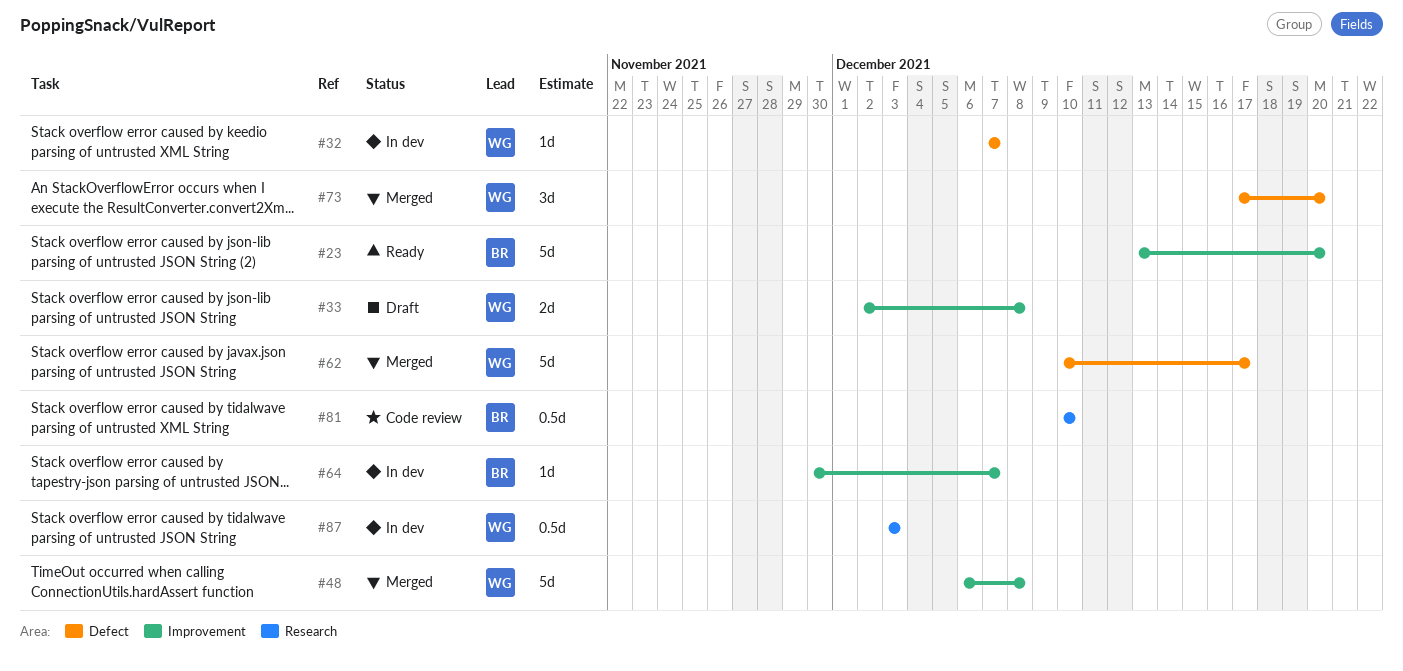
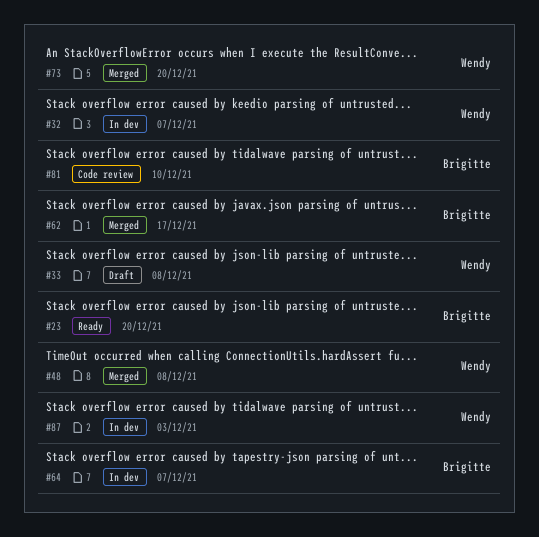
#62, owner: Wendy -> Brigitte

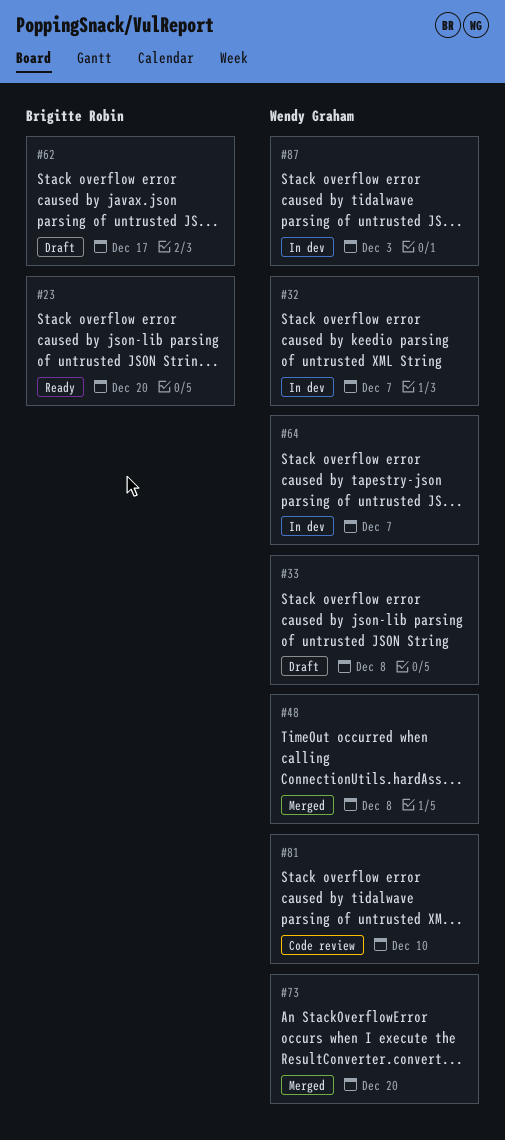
#62, status: Merged -> Draft
#64, owner: Brigitte Robin -> Wendy Graham
#81, owner: Brigitte Robin -> Wendy Graham

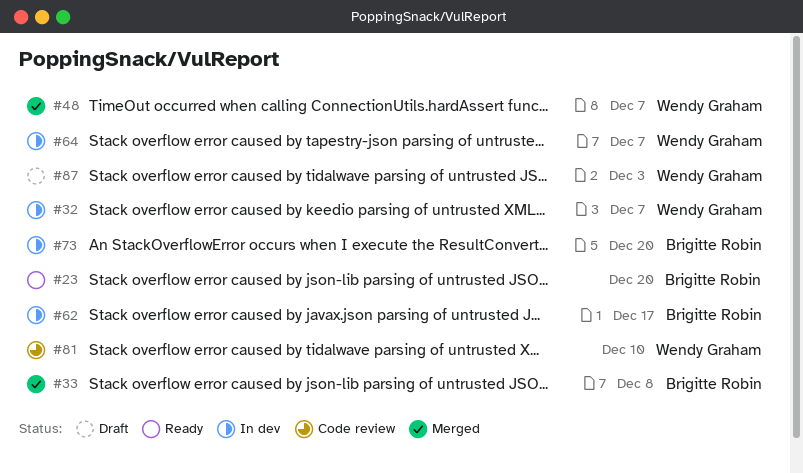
#33, status: Draft -> Merged
#33, owner: Wendy Graham -> Brigitte Robin
#48, due: Dec 8 -> Dec 7
#62, status: Draft -> In dev
#73, status: Merged -> In dev
#73, owner: Wendy Graham -> Brigitte Robin
#87, status: In dev -> Draft

